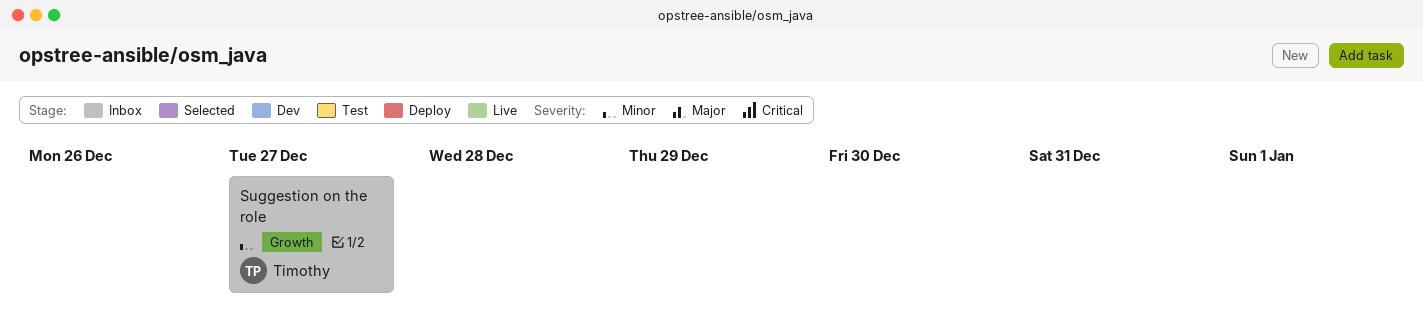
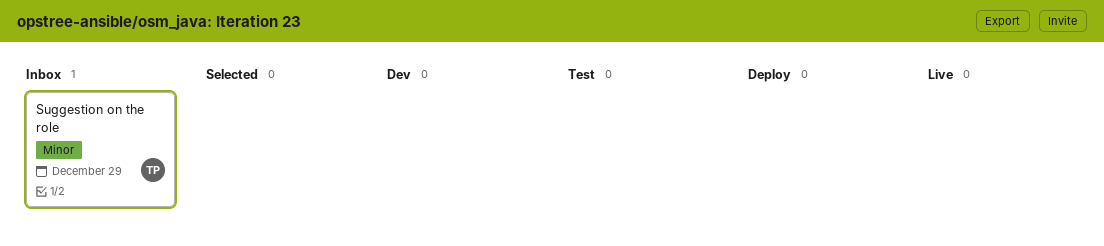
Suggestion on the role, due: Dec 27 -> Dec 29

